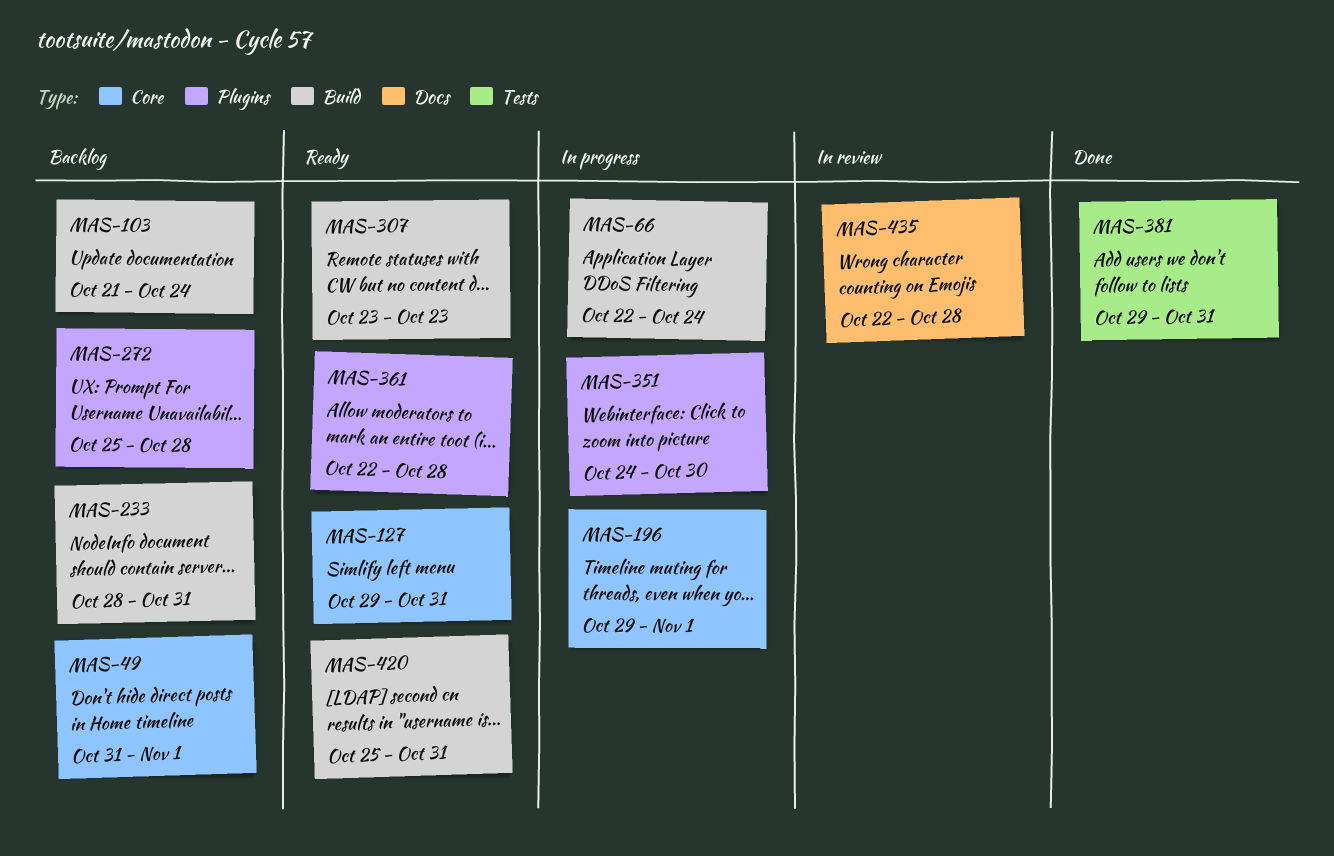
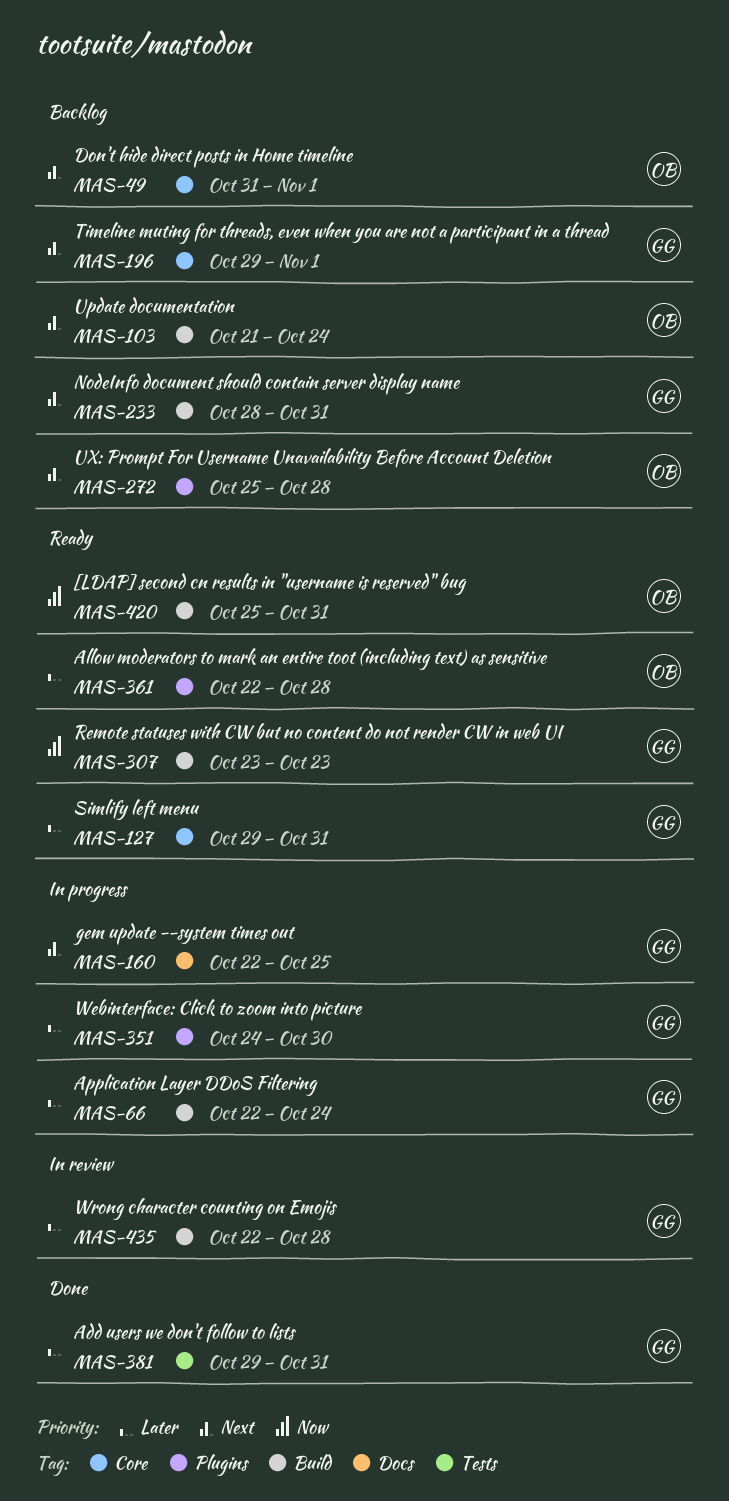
MAS-160: none -> present
MAS-196, status: In progress -> Backlog
MAS-435, label: Docs -> Build

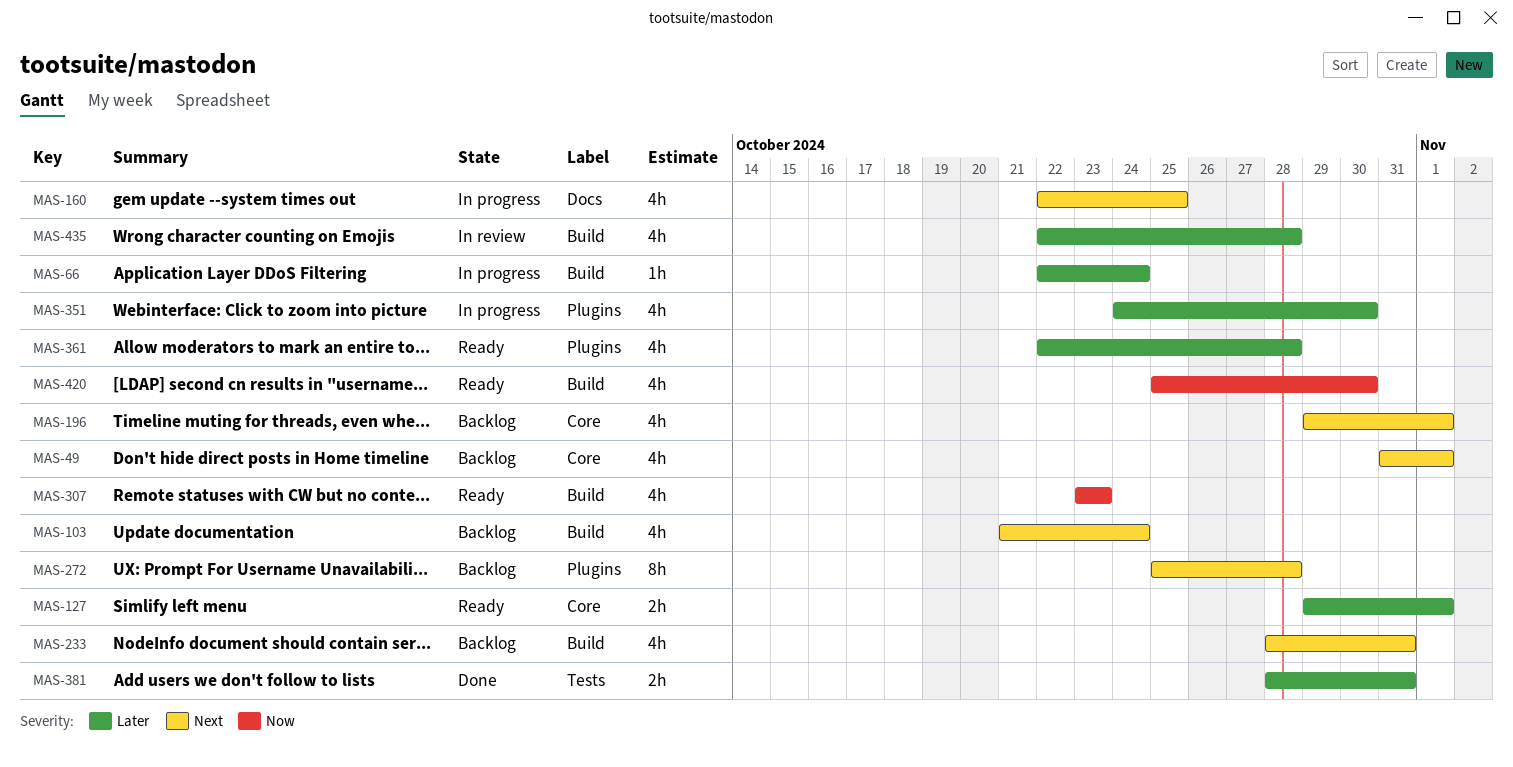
MAS-127, due: Oct 31 -> Nov 1
MAS-381, start: Oct 29 -> Oct 28
MAS-420, due: Oct 31 -> Oct 30

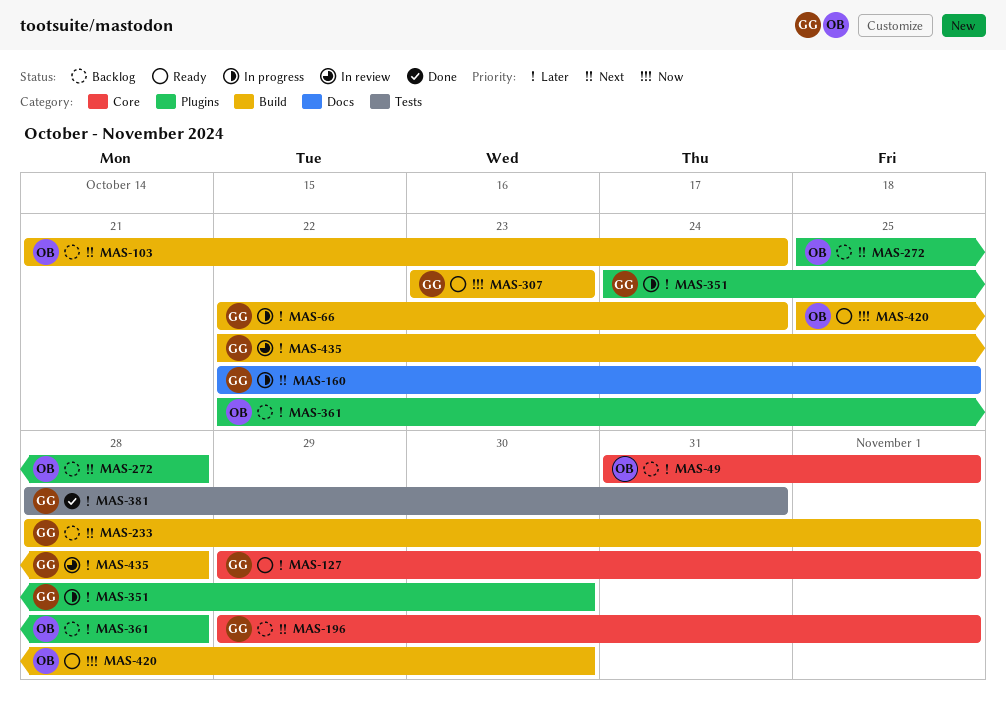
MAS-49, priority: Next -> Later
MAS-233, due: Oct 31 -> Nov 1
MAS-361, status: Ready -> Backlog

